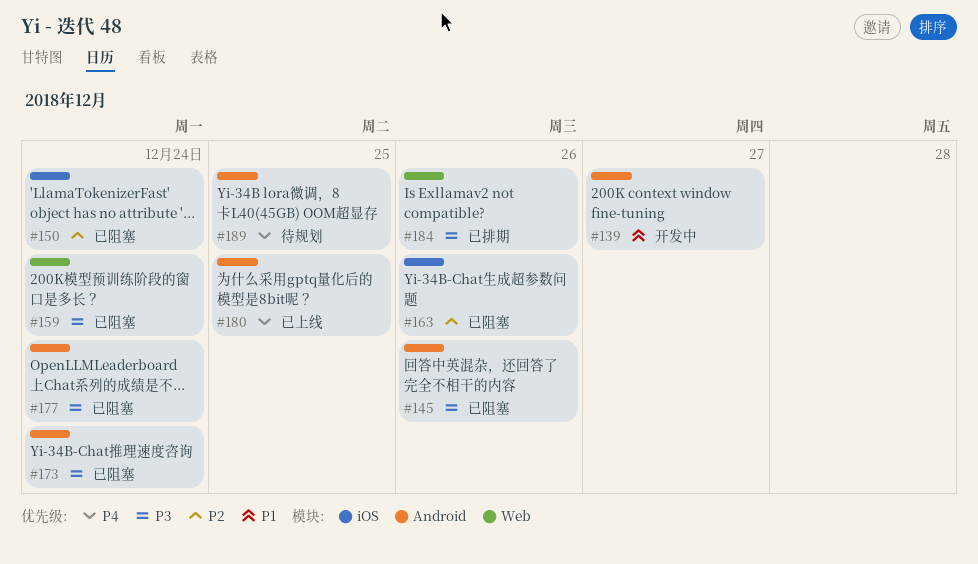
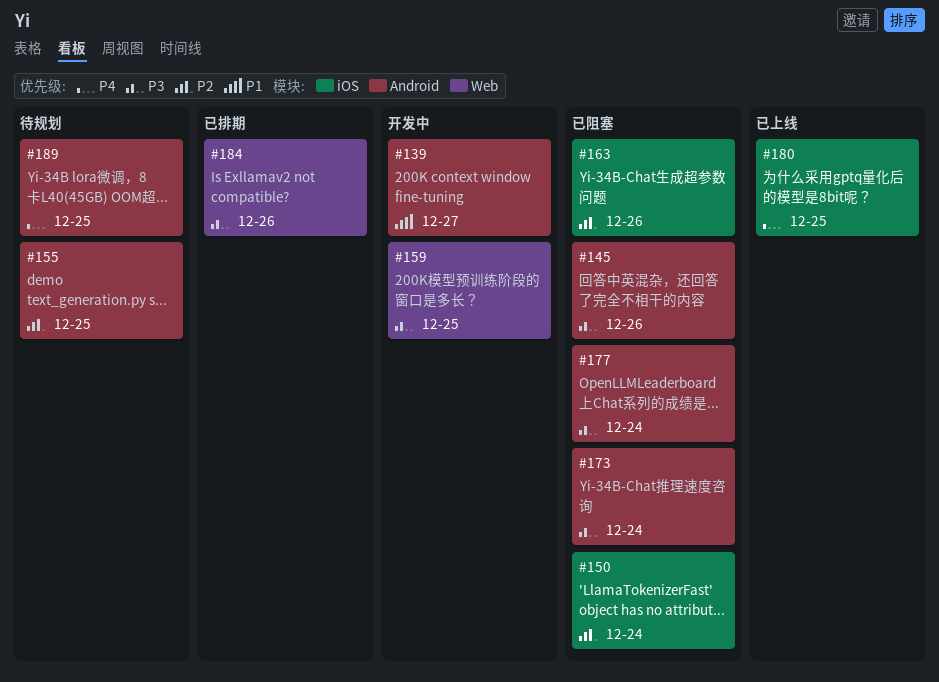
#155: none -> present
#159, status: 已阻塞 -> 开发中
#159, due: Dec 24 -> Dec 25
#180, label: Android -> iOS

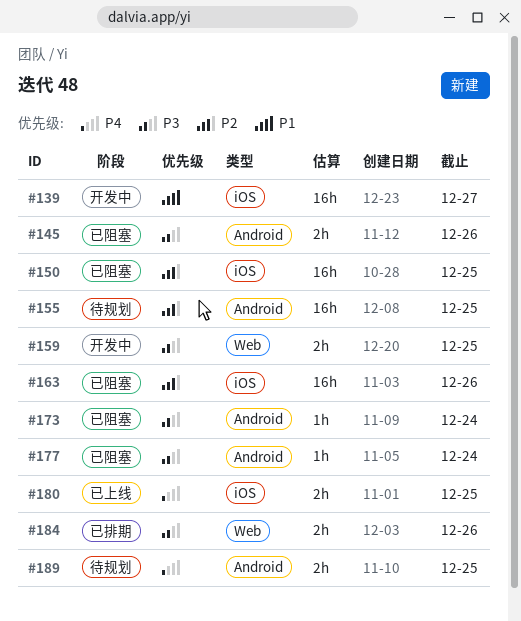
#139, label: Android -> iOS
#150, due: Dec 24 -> Dec 25

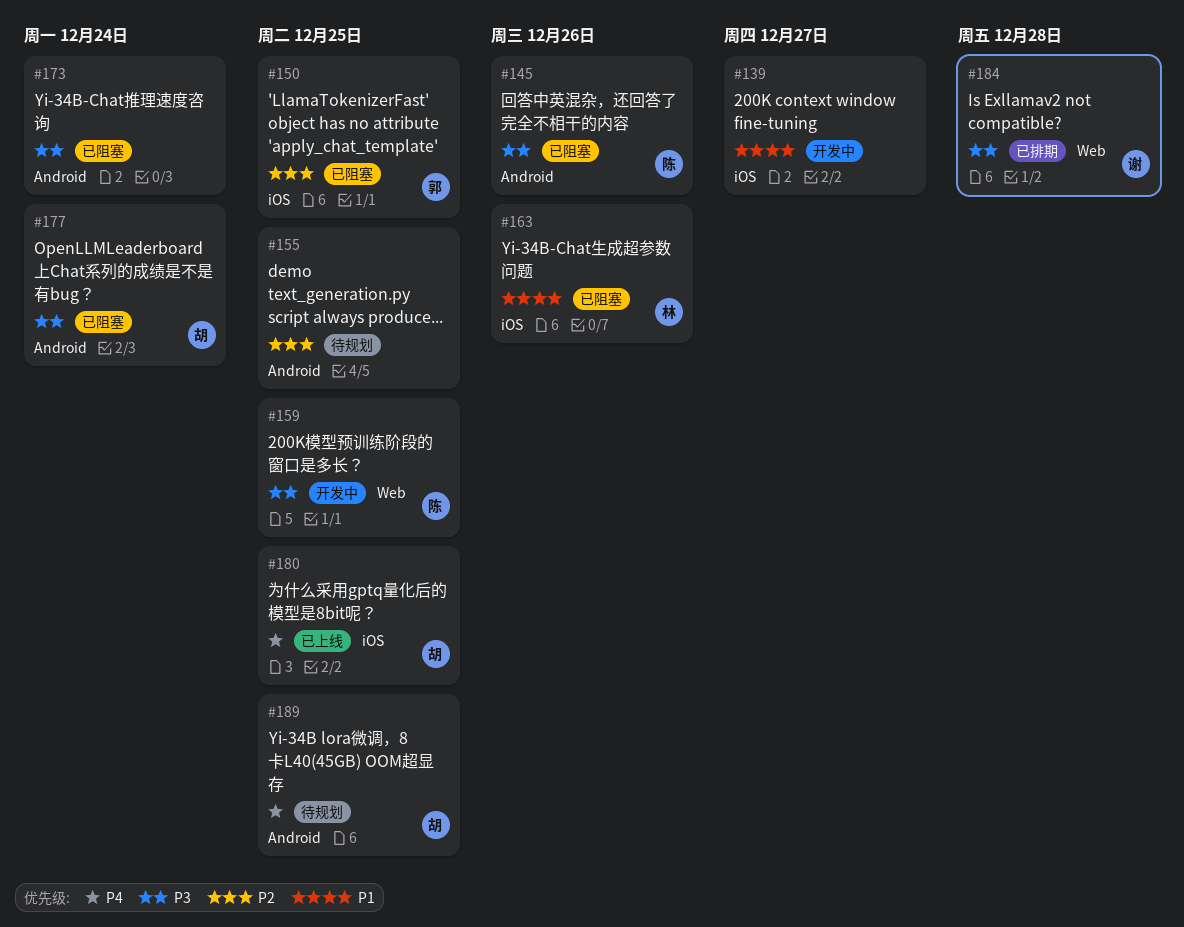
#163, priority: P2 -> P1
#184, due: Dec 26 -> Dec 28

